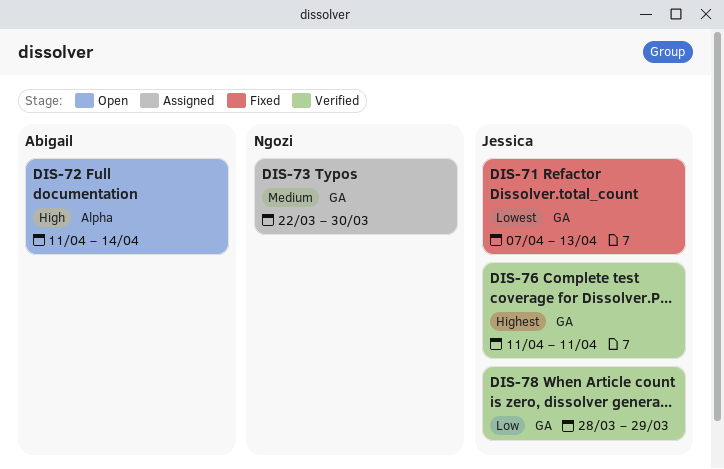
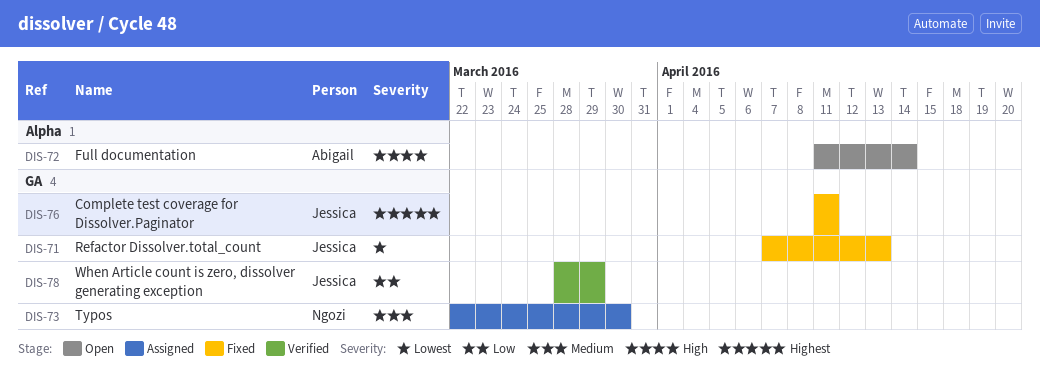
DIS-76, status: Verified -> Fixed

